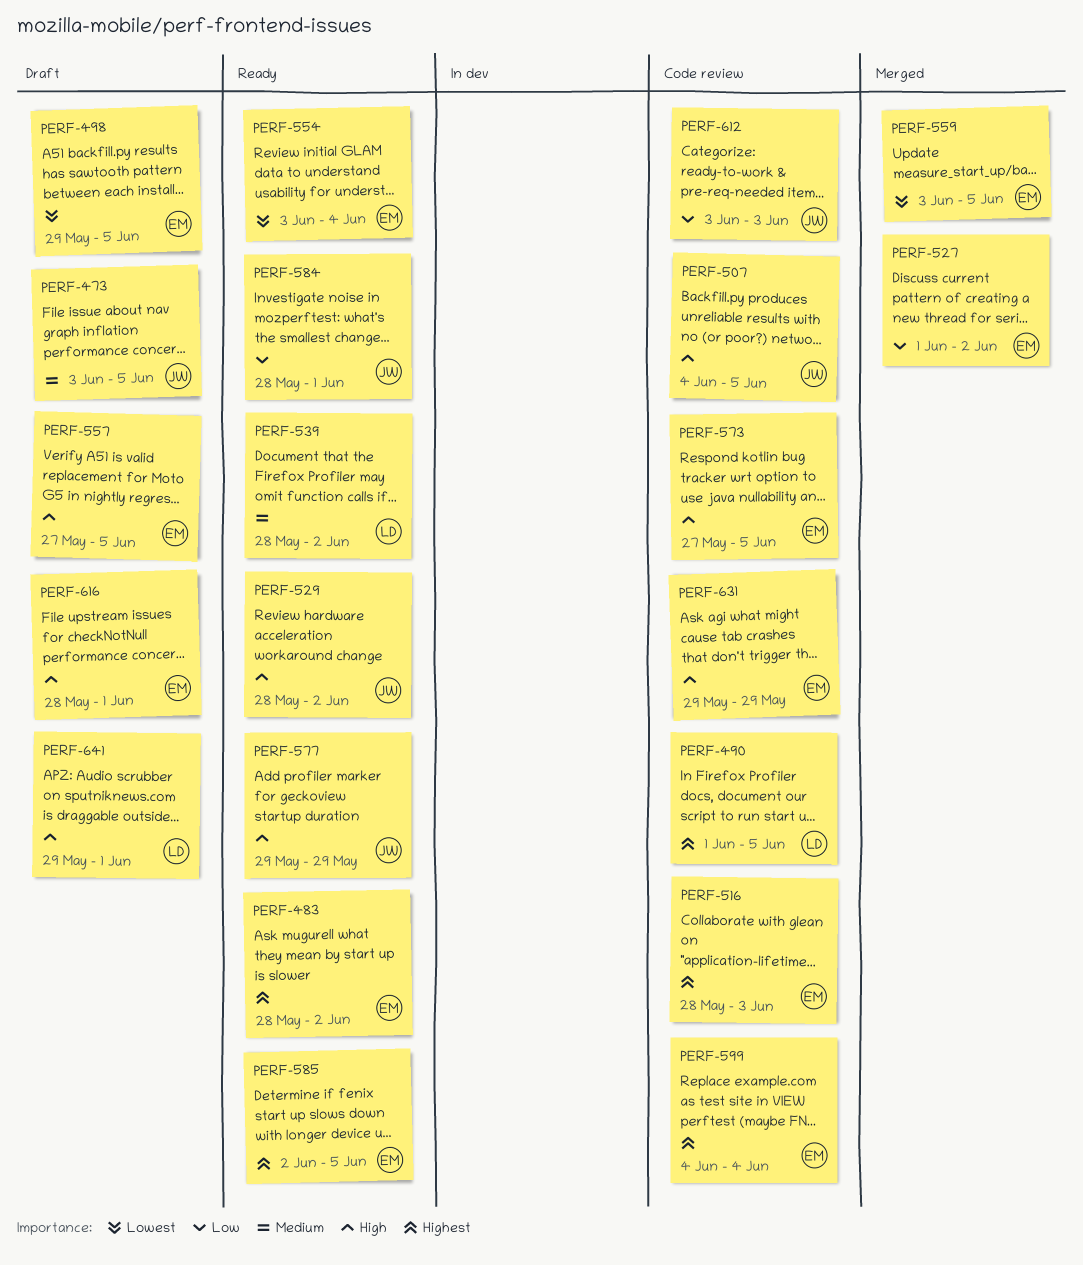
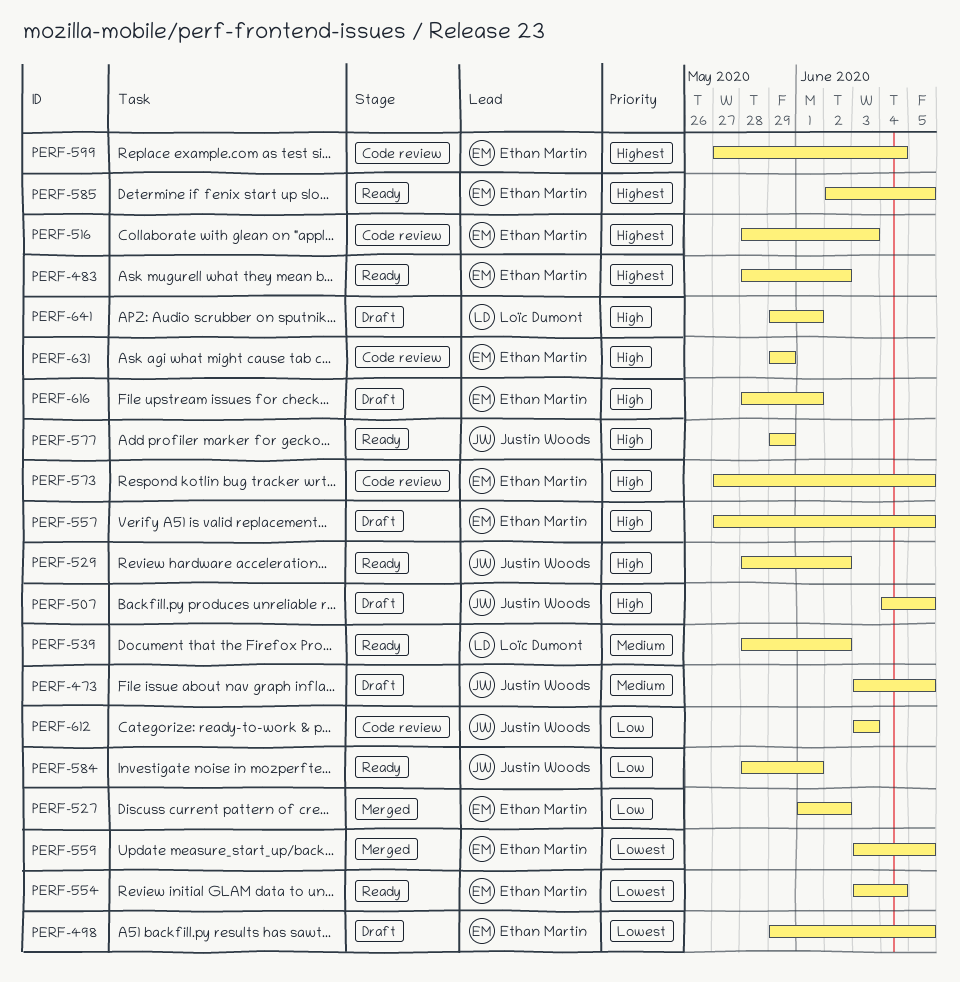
PERF-490: present -> none
PERF-507, status: Code review -> Draft
PERF-599, start: Jun 4 -> May 27

